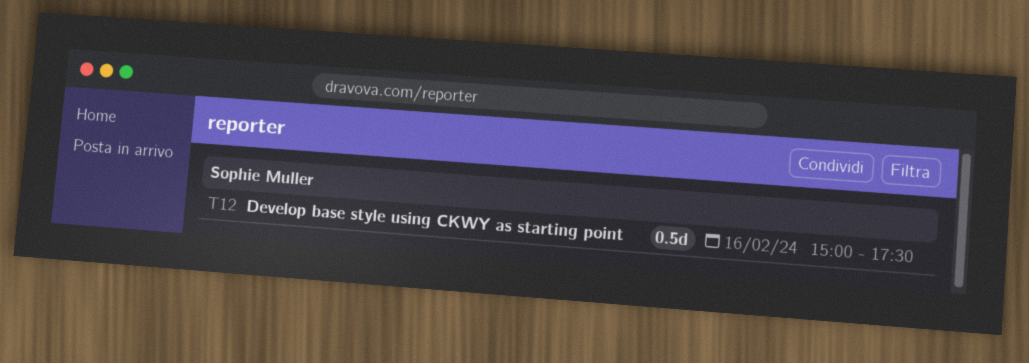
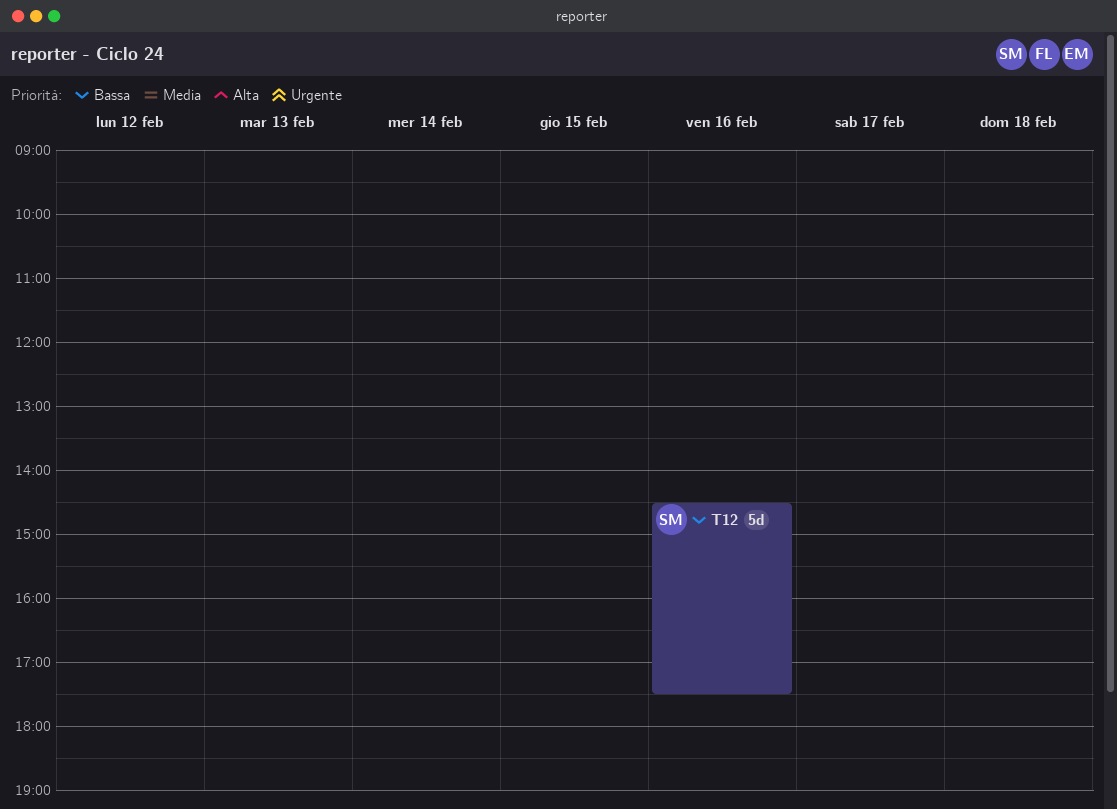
T12, estimate: 0.5d -> 5d
T12, begins: 15:00 -> 14:30

